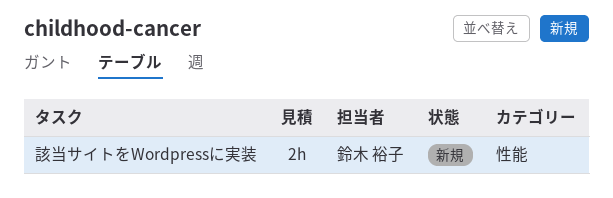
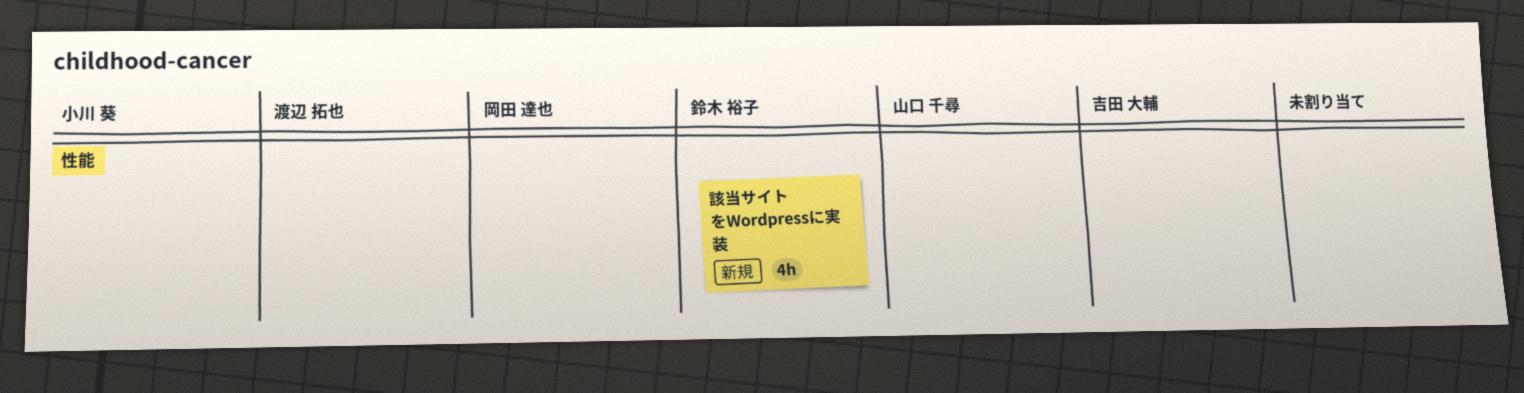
該当サイトをWordpressに実装, estimate: 2h -> 4h

